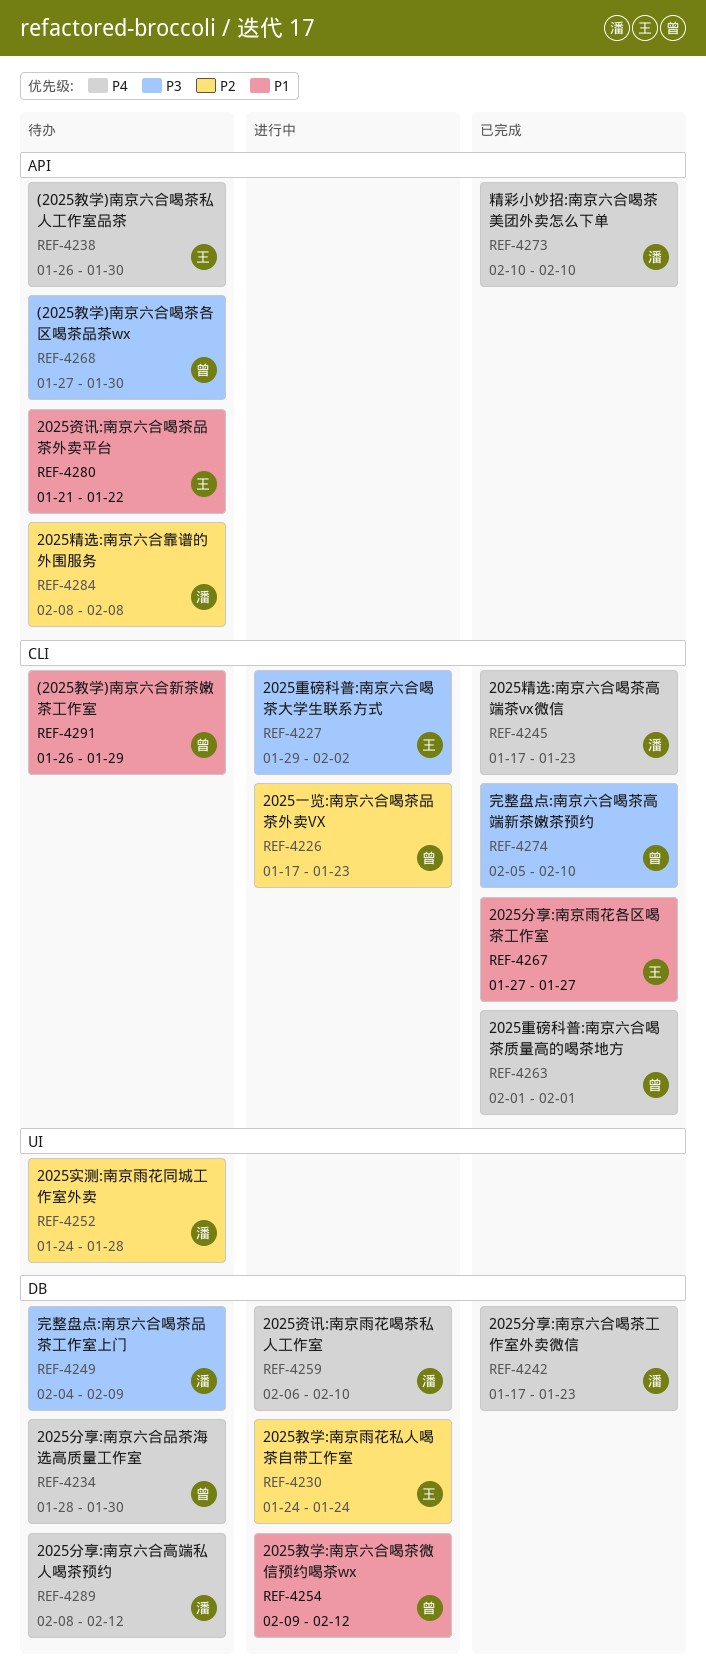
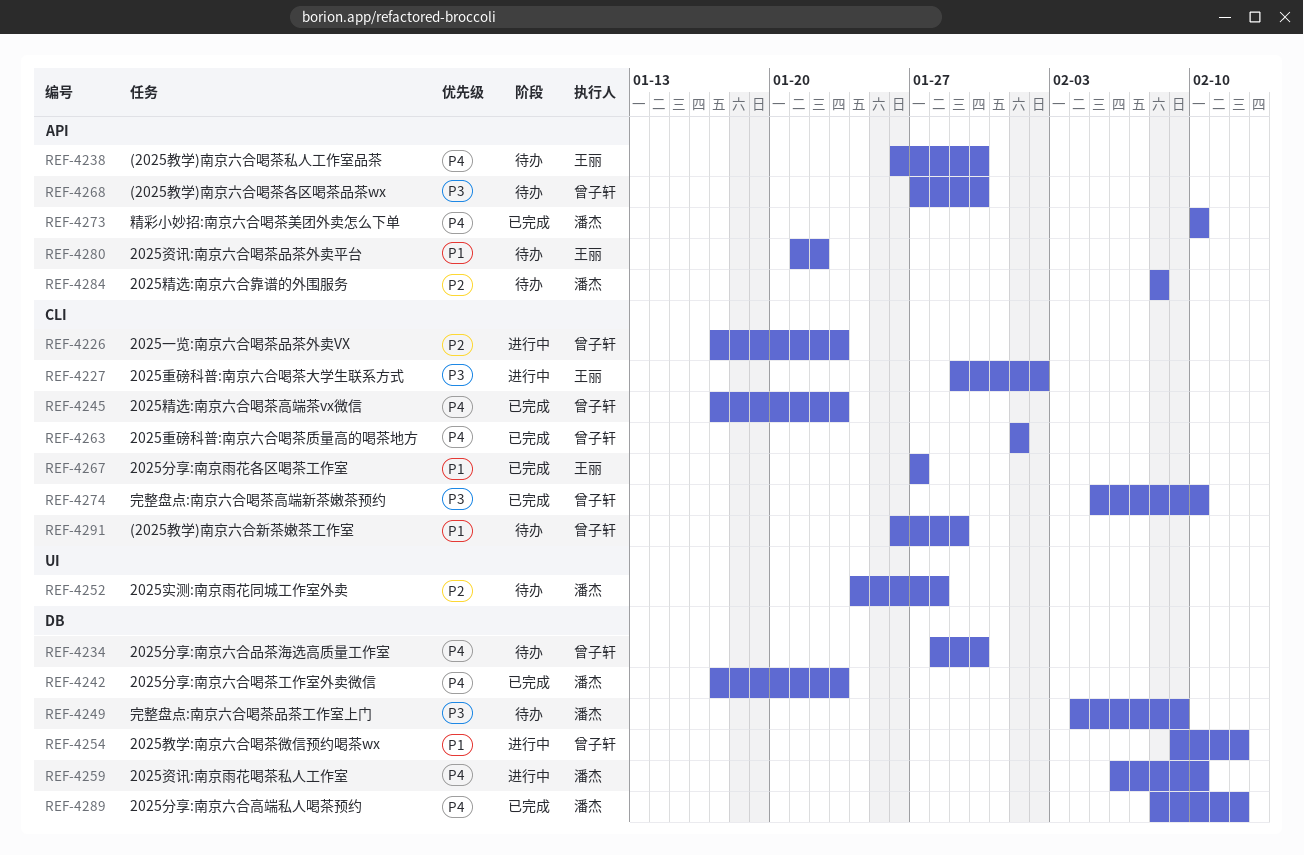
REF-4230: present -> none
REF-4245, owner: 潘杰 -> 曾子轩
REF-4289, status: 待办 -> 已完成

